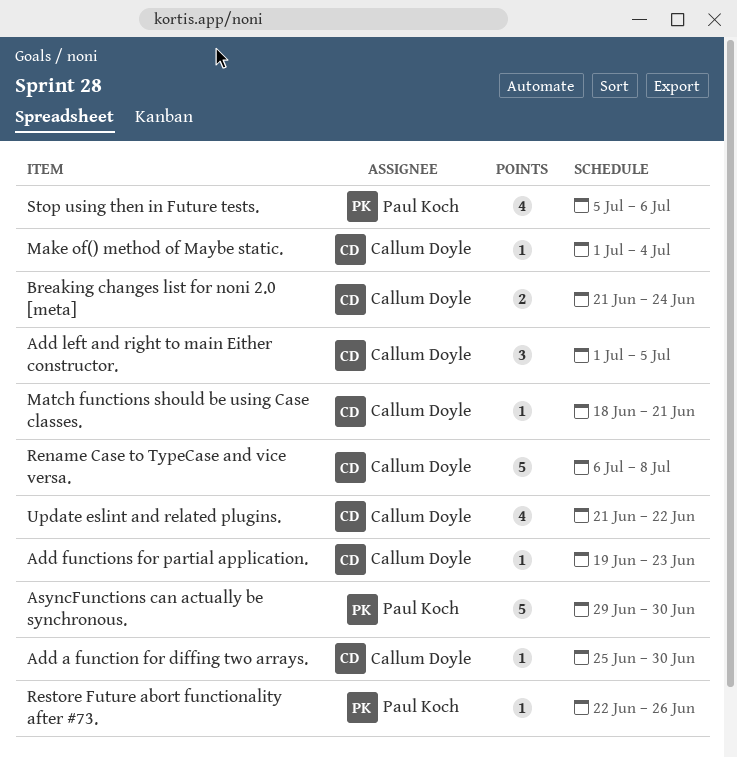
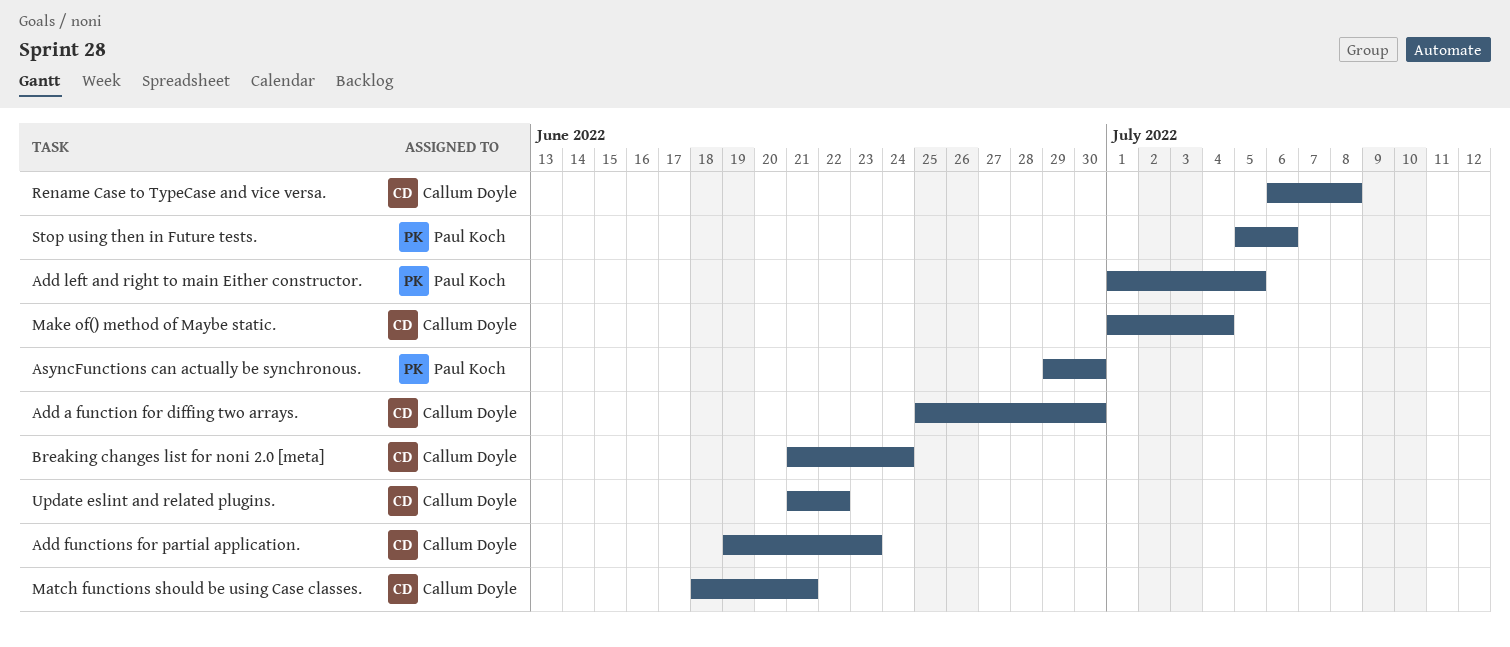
Add left and right to main Either constructor., owner: Callum Doyle -> Paul Koch
Restore Future abort functionality after #73.: present -> none

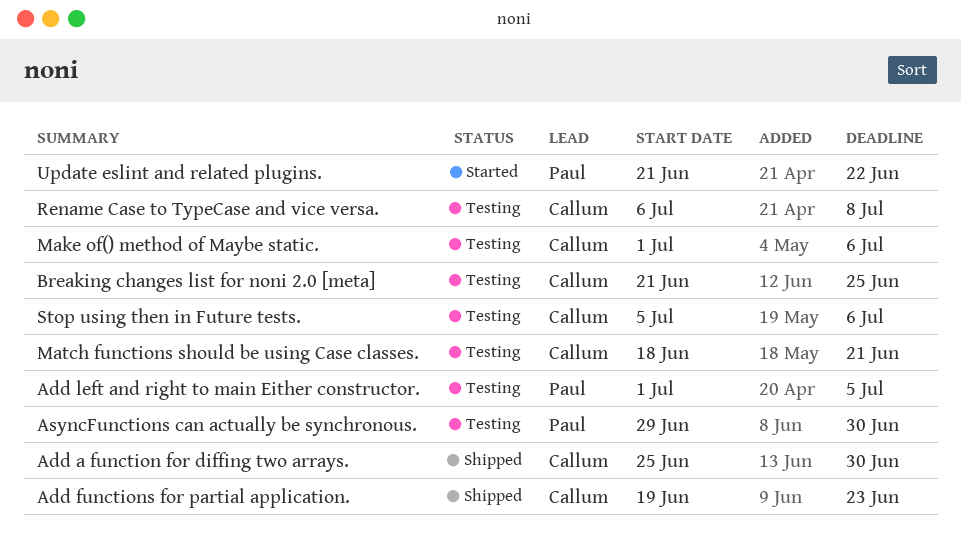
Breaking changes list for noni 2.0 [meta], due: Jun 24 -> Jun 25
Make of() method of Maybe static., due: Jul 4 -> Jul 6
Stop using then in Future tests., owner: Paul Koch -> Callum Doyle
Update eslint and related plugins., owner: Callum Doyle -> Paul Koch

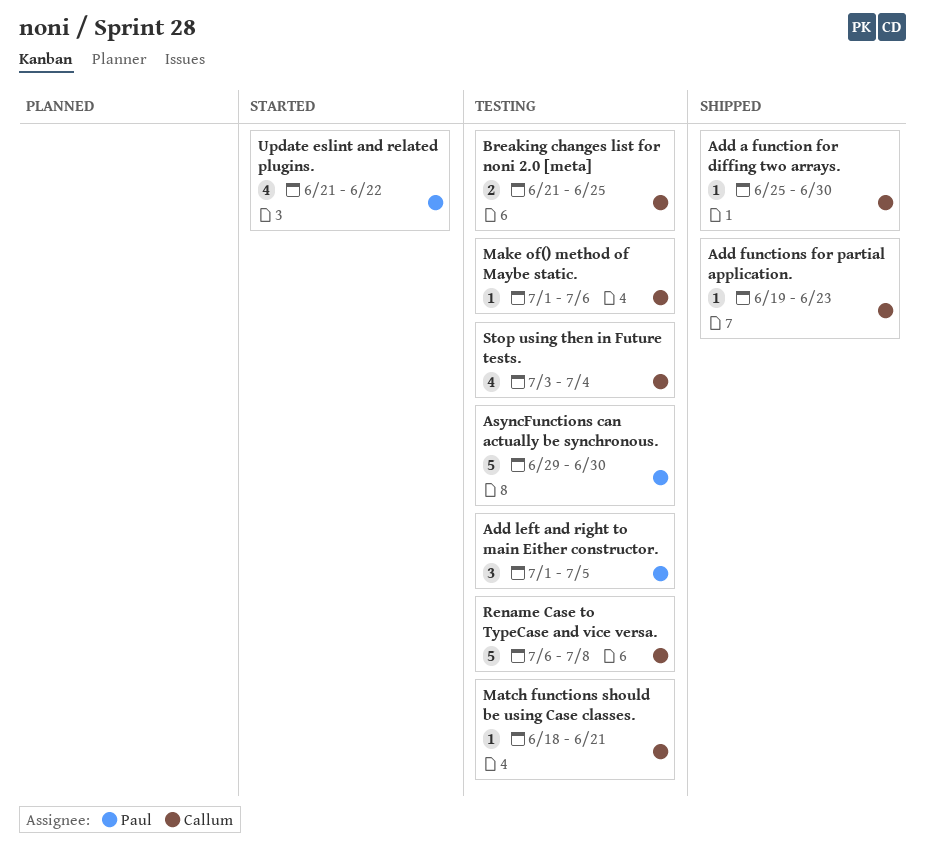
Stop using then in Future tests., start: Jul 5 -> Jul 3
Stop using then in Future tests., due: Jul 6 -> Jul 4

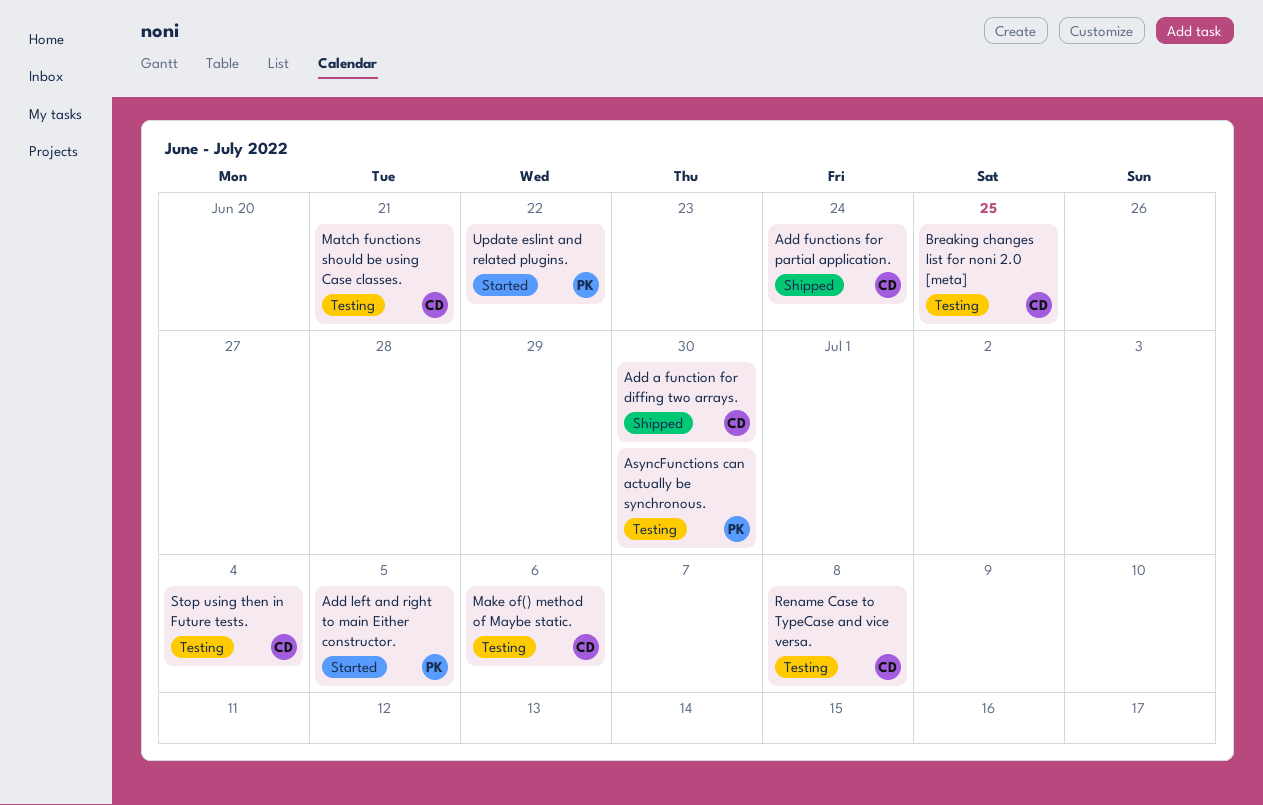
Add functions for partial application., due: Jun 23 -> Jun 24
Add left and right to main Either constructor., status: Testing -> Started

